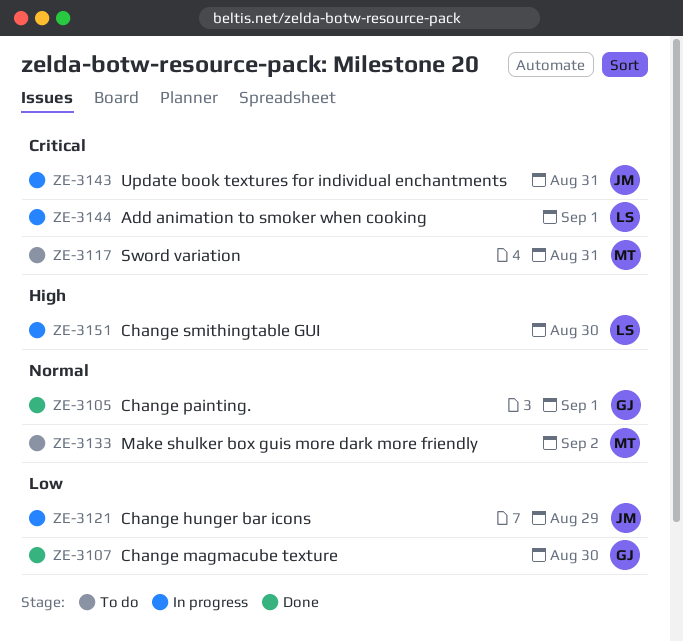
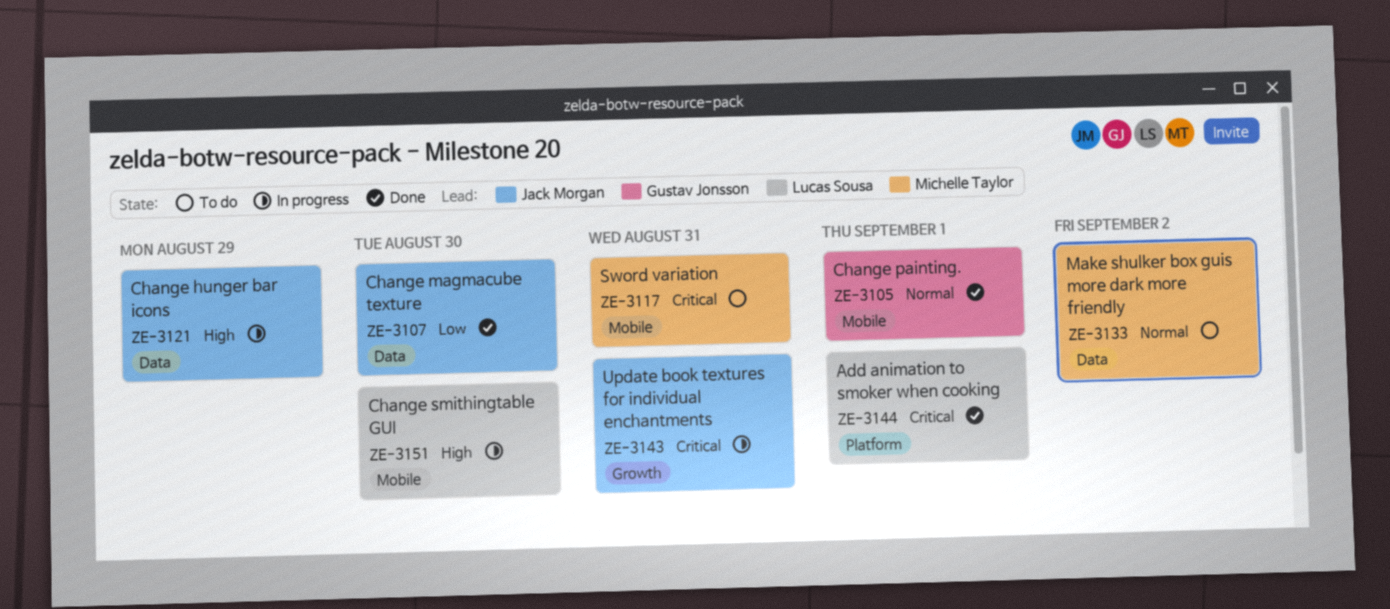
ZE-3107, owner: Gustav Jonsson -> Jack Morgan
ZE-3121, priority: Low -> High
ZE-3144, status: In progress -> Done

